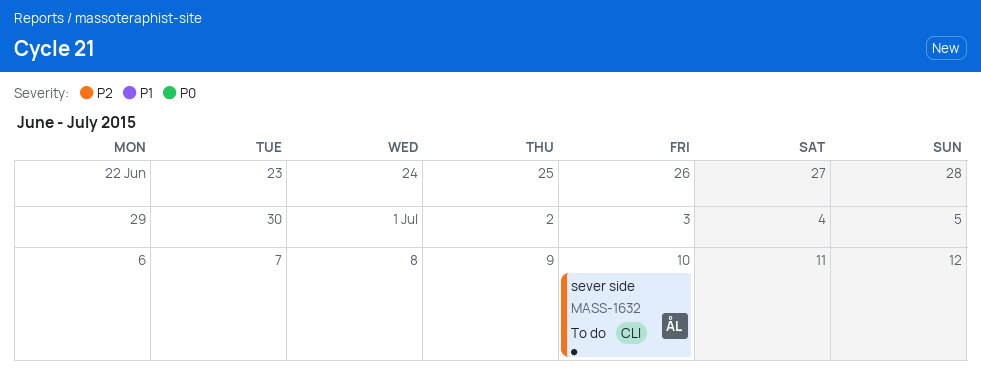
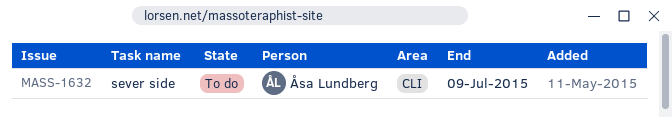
MASS-1632, due: Jul 10 -> Jul 9

